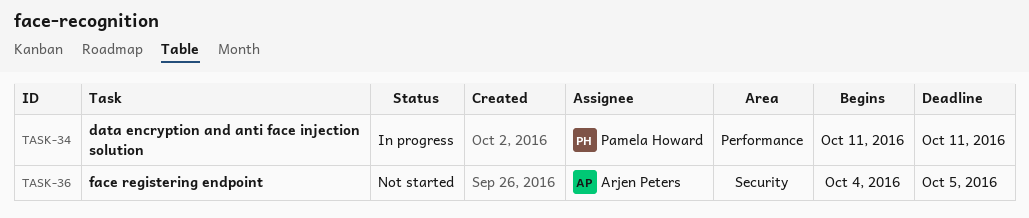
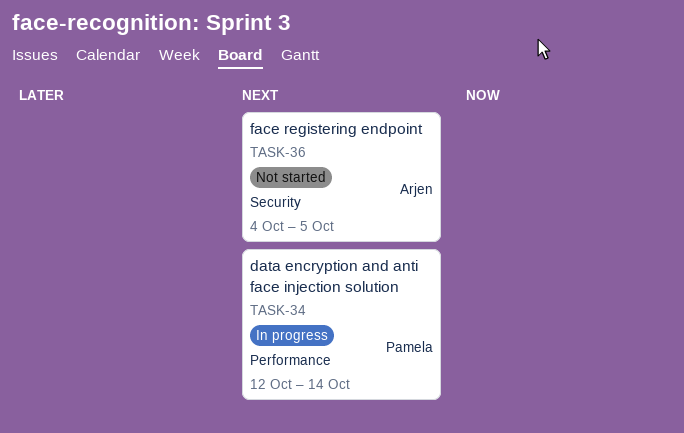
TASK-34, start: Oct 11 -> Oct 12
TASK-34, due: Oct 11 -> Oct 14

